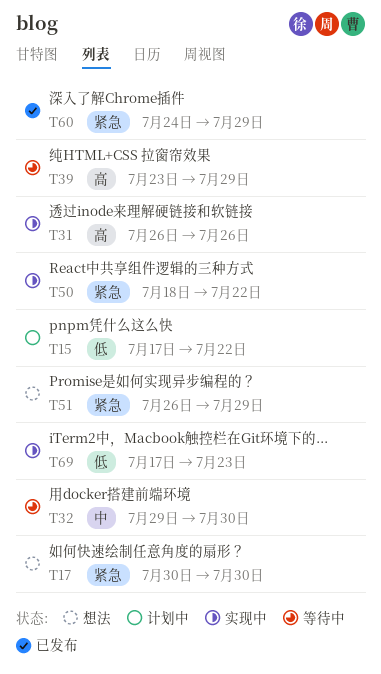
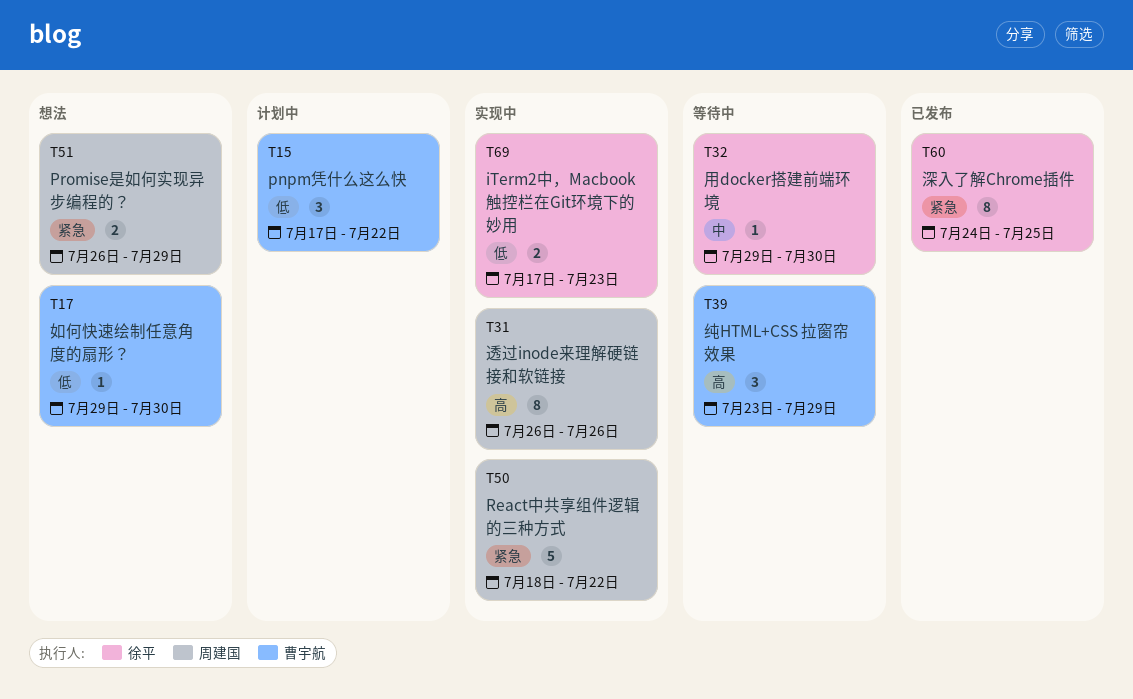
T17, priority: 紧急 -> 低
T17, start: Jul 30 -> Jul 29
T60, due: Jul 29 -> Jul 25

